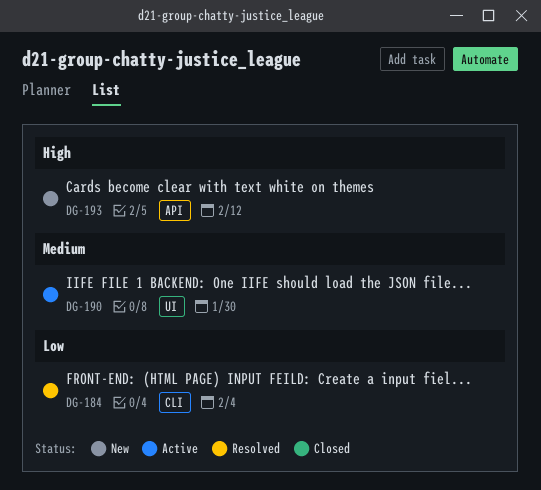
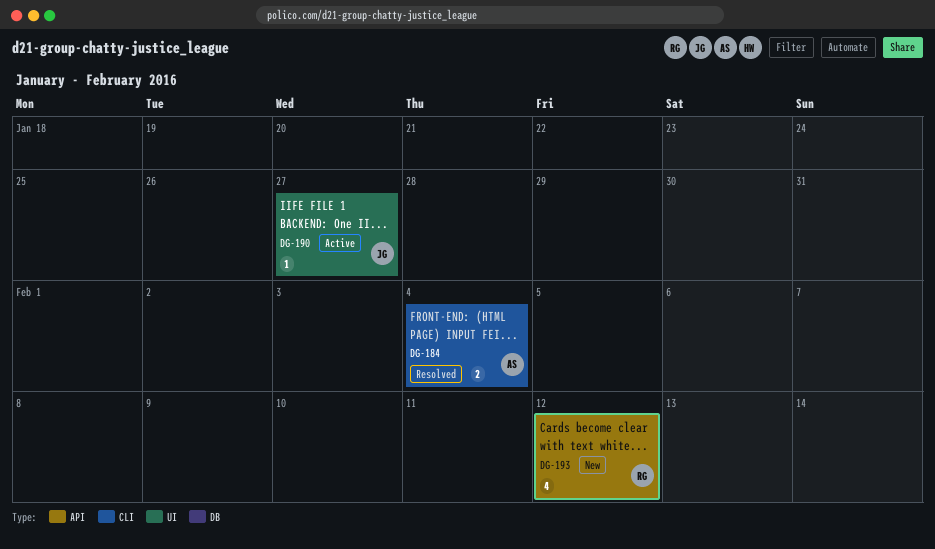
DG-190, due: Jan 30 -> Jan 27

